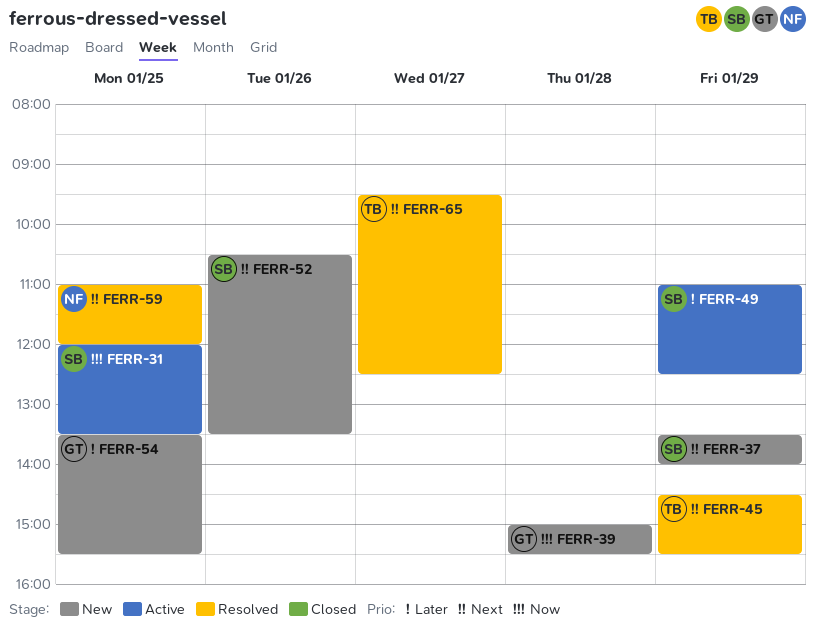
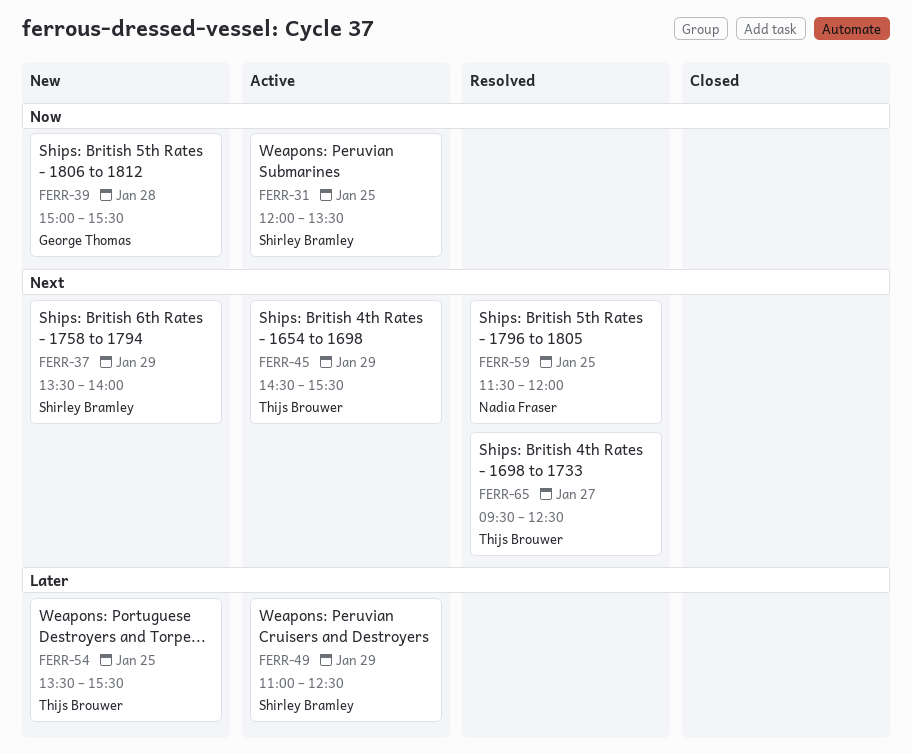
FERR-45, status: Resolved -> Active
FERR-52: present -> none
FERR-54, owner: George Thomas -> Thijs Brouwer
FERR-59, begins: 11:00 -> 11:30

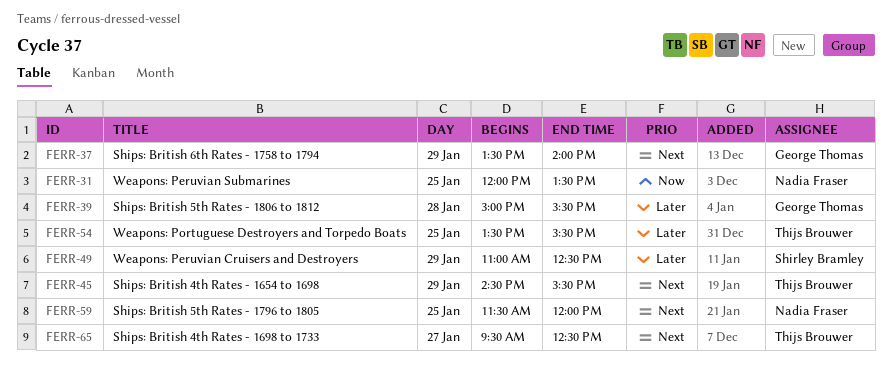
FERR-31, owner: Shirley Bramley -> Nadia Fraser
FERR-37, owner: Shirley Bramley -> George Thomas
FERR-39, priority: Now -> Later

